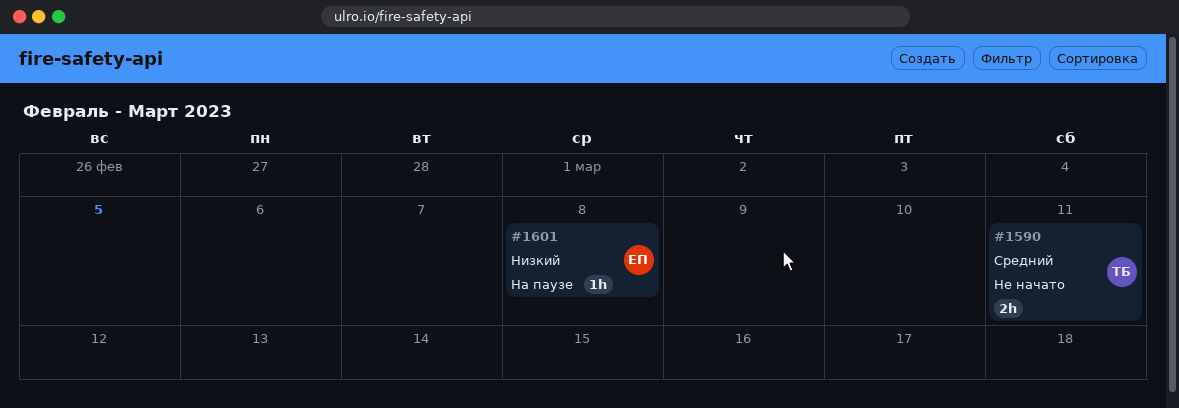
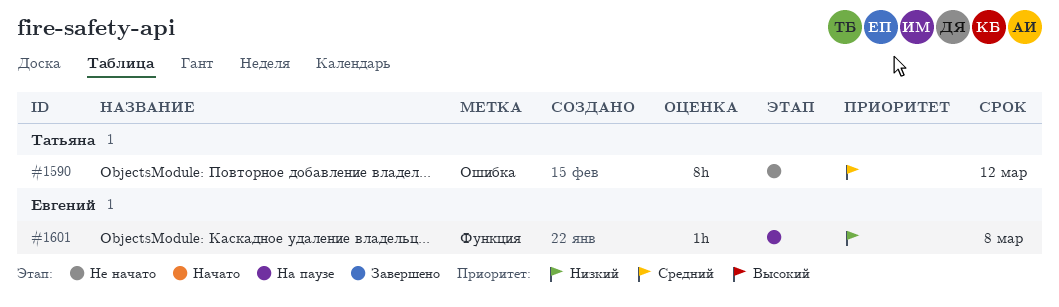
#1590, estimate: 2h -> 8h
#1590, due: Mar 11 -> Mar 12

